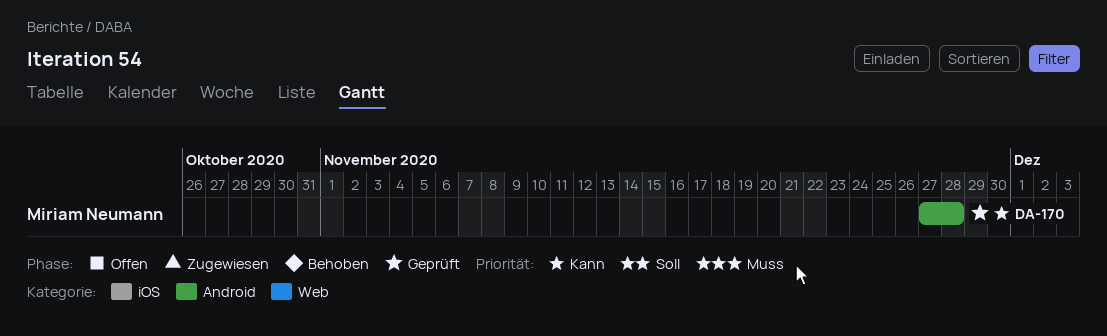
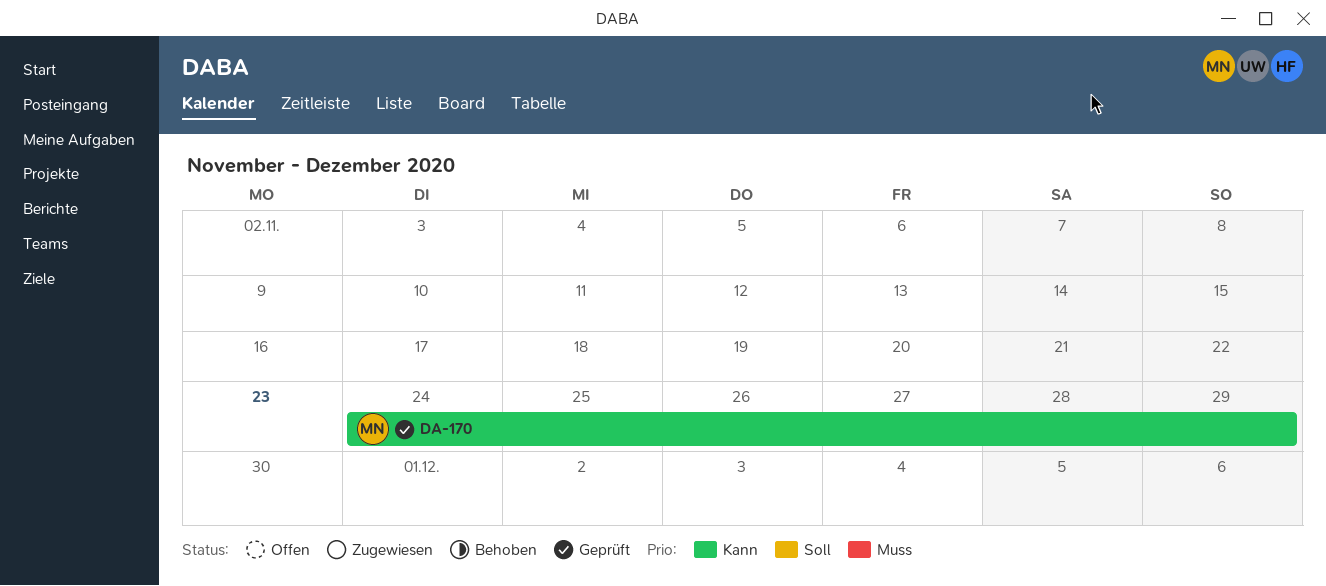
DA-170, start: Nov 27 -> Nov 24
DA-170, due: Nov 28 -> Nov 29

